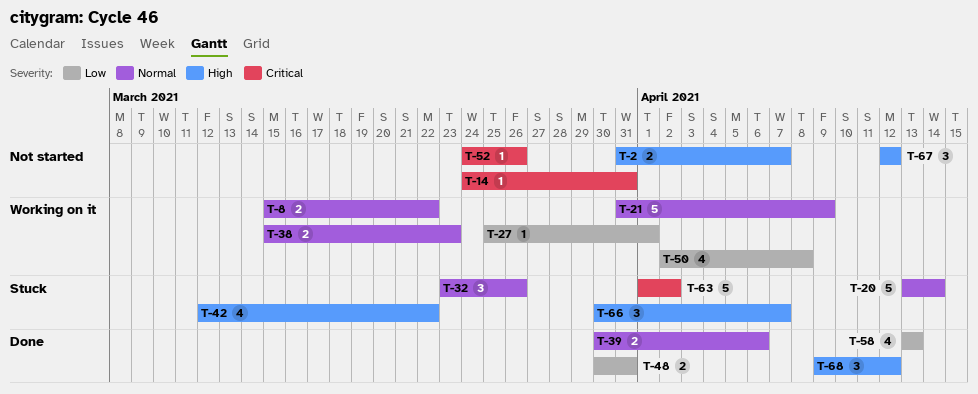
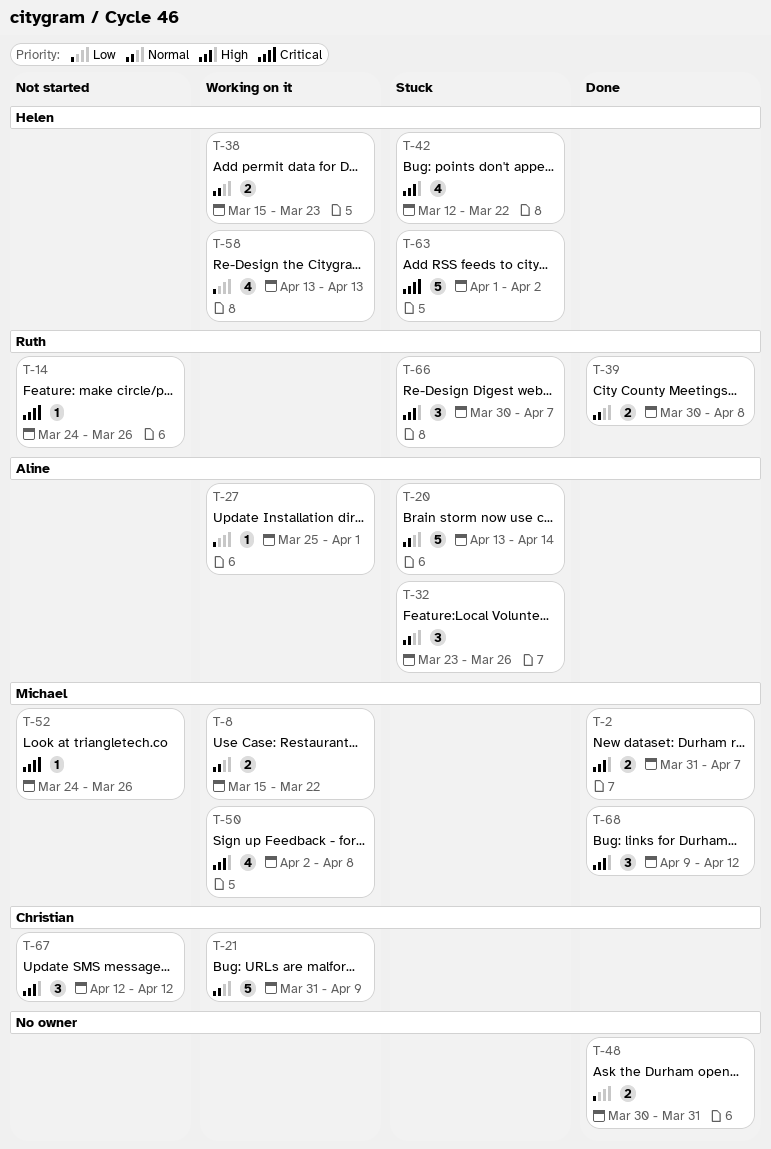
T-2, status: Not started -> Done
T-14, due: Mar 31 -> Mar 26
T-39, due: Apr 6 -> Apr 8
T-50, priority: Low -> High
T-58, status: Done -> Working on it

